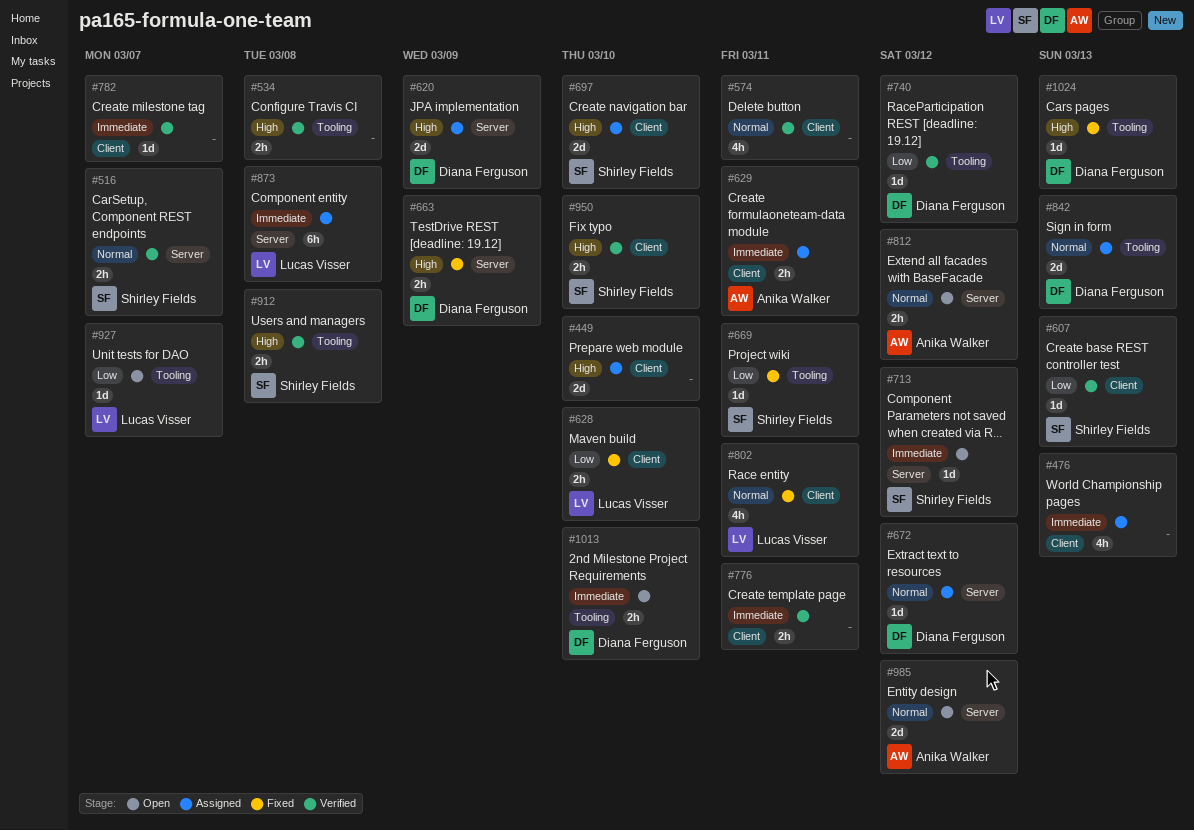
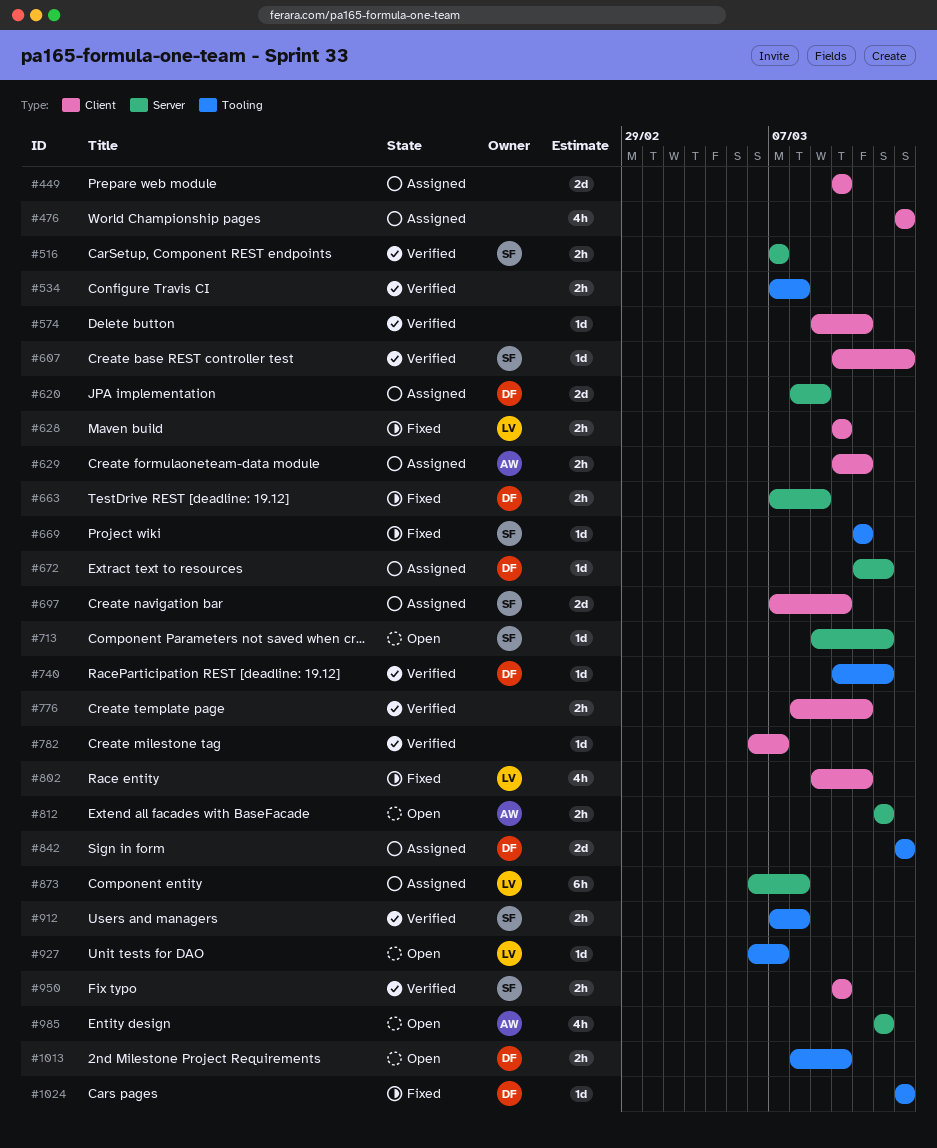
#574, estimate: 4h -> 1d
#985, estimate: 2d -> 4h

